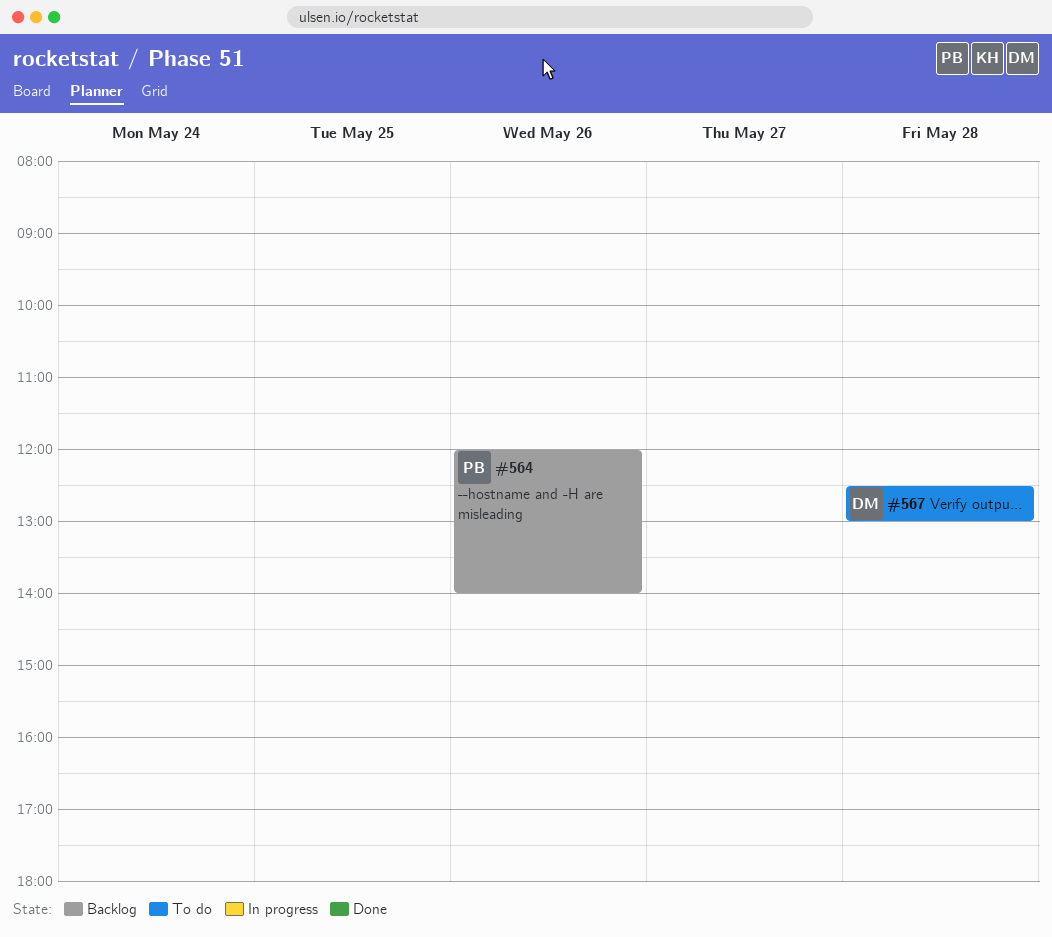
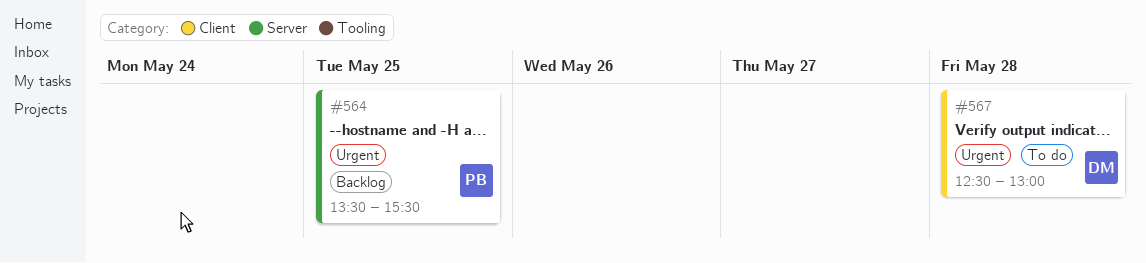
#564, day: May 26 -> May 25
#564, begins: 12:00 -> 13:30
#564, ends: 14:00 -> 15:30

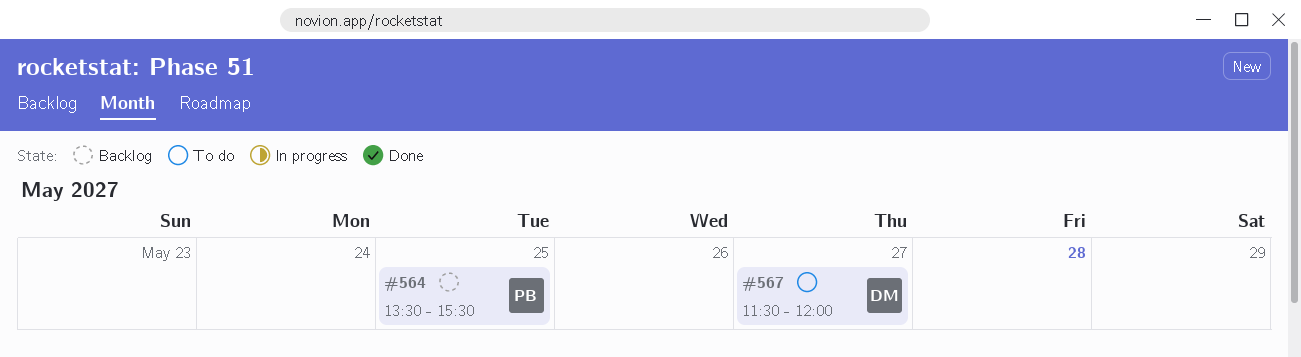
#567, day: May 28 -> May 27
#567, begins: 12:30 -> 11:30
#567, ends: 13:00 -> 12:00

